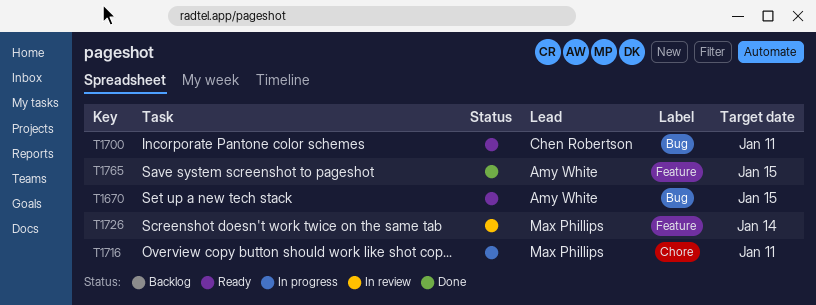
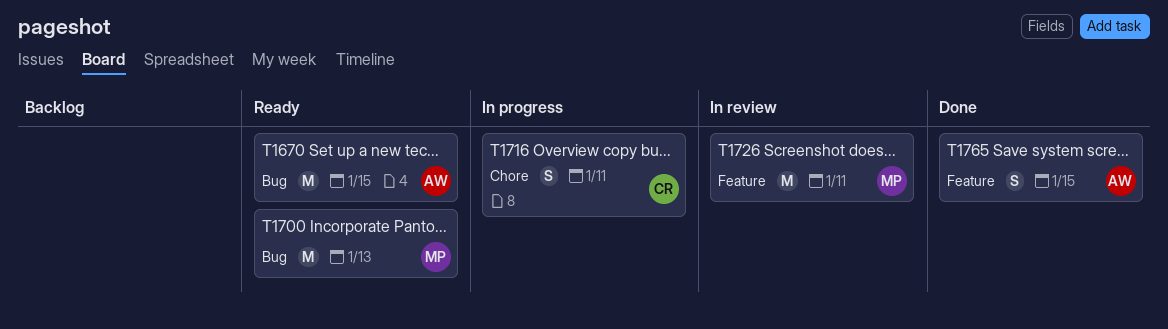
T1700, owner: Chen Robertson -> Max Phillips
T1700, due: Jan 11 -> Jan 13
T1716, owner: Max Phillips -> Chen Robertson
T1726, due: Jan 14 -> Jan 11

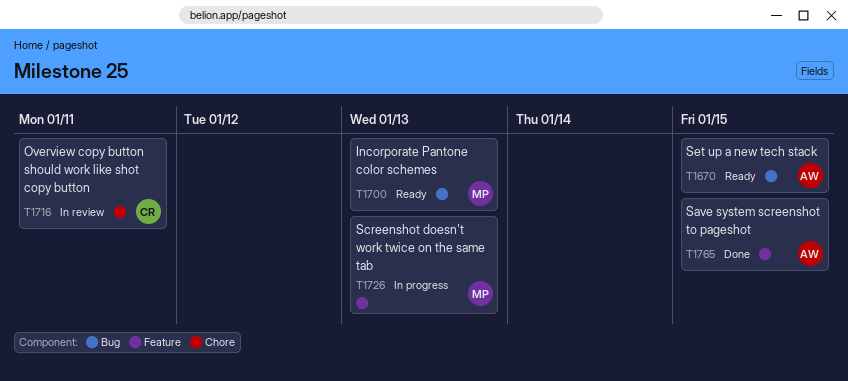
T1716, status: In progress -> In review
T1726, status: In review -> In progress
T1726, due: Jan 11 -> Jan 13

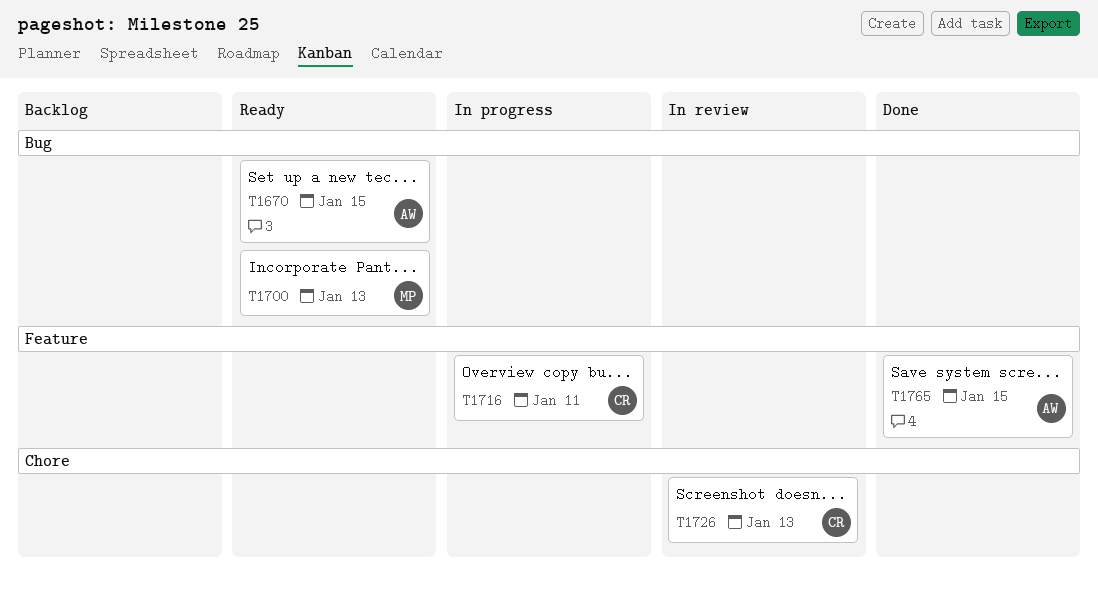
T1716, status: In review -> In progress
T1716, label: Chore -> Feature
T1726, status: In progress -> In review
T1726, owner: MP -> CR
T1726, label: Feature -> Chore

